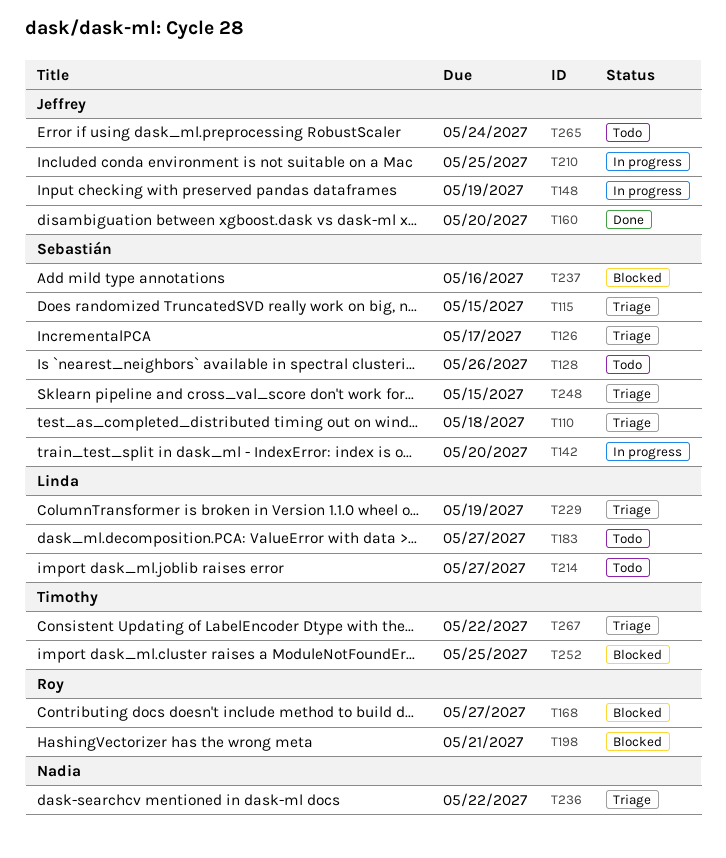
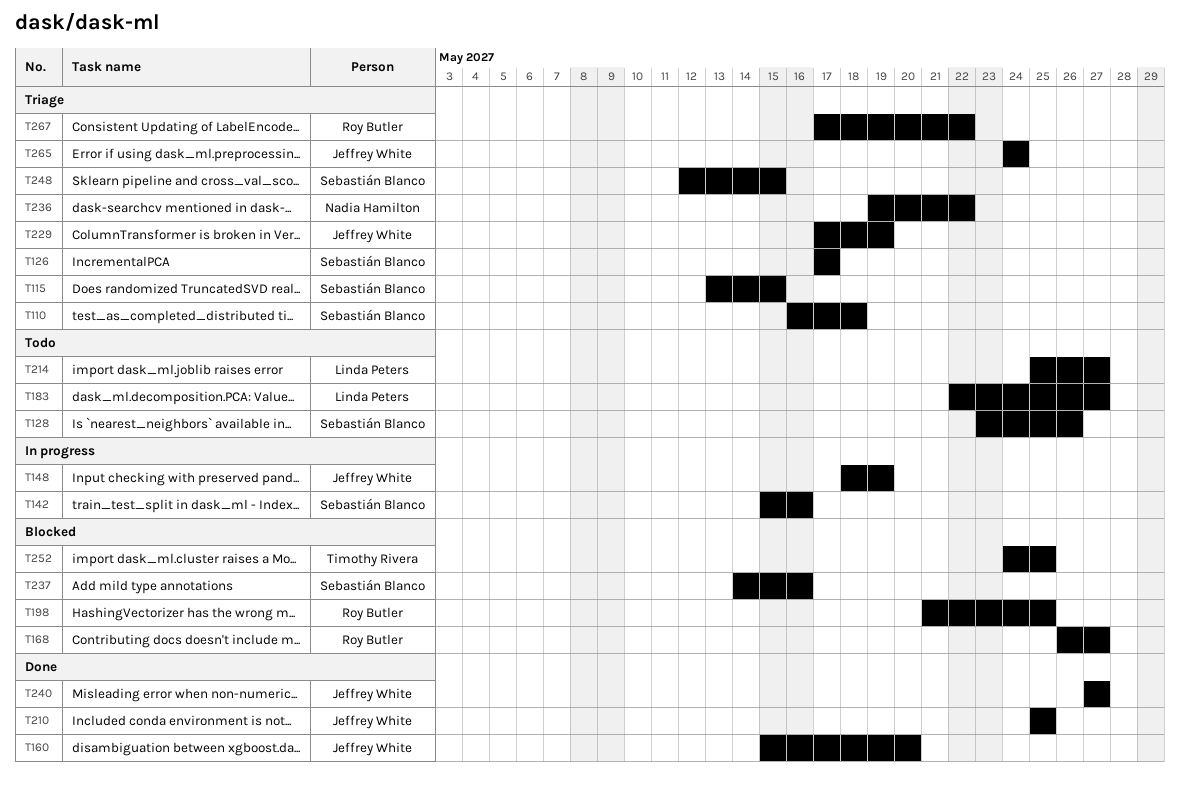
T142, due: May 20 -> May 16
T198, due: May 21 -> May 25
T210, status: In progress -> Done
T229, owner: Linda Peters -> Jeffrey White
T240: none -> present
T265, status: Todo -> Triage
T267, owner: Timothy Rivera -> Roy Butler

